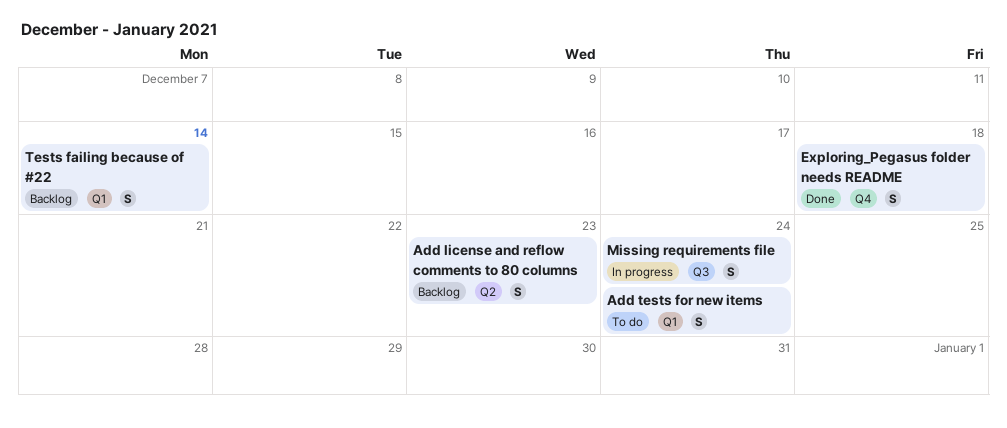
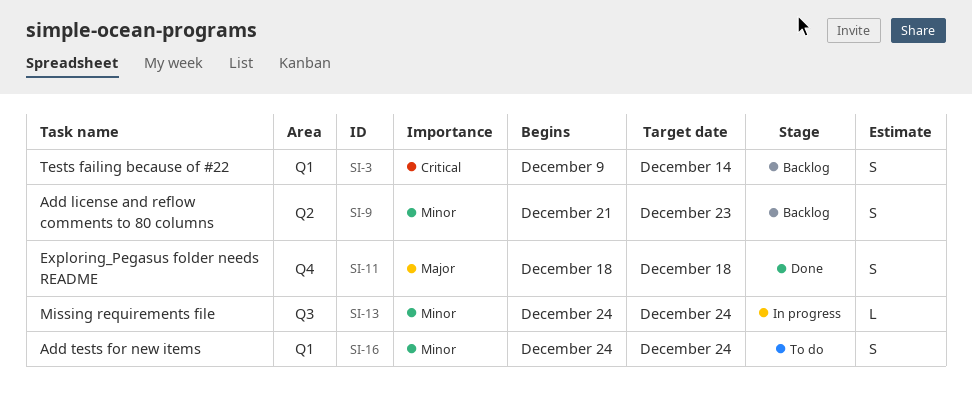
Missing requirements file, estimate: S -> L

